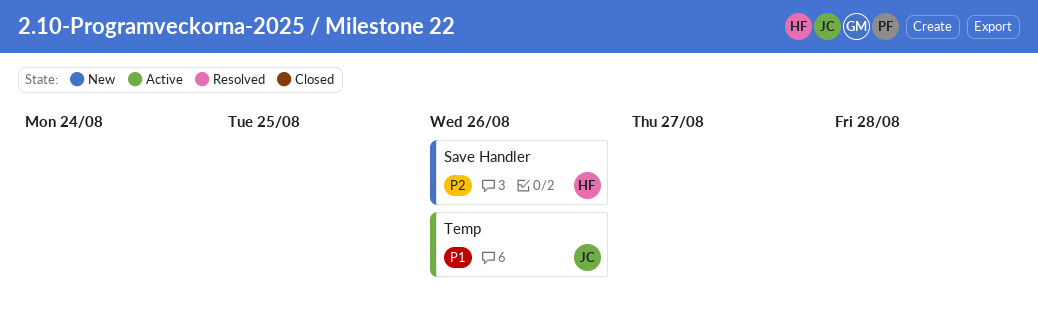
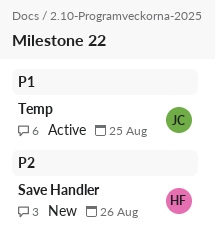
Temp, due: Aug 26 -> Aug 25

